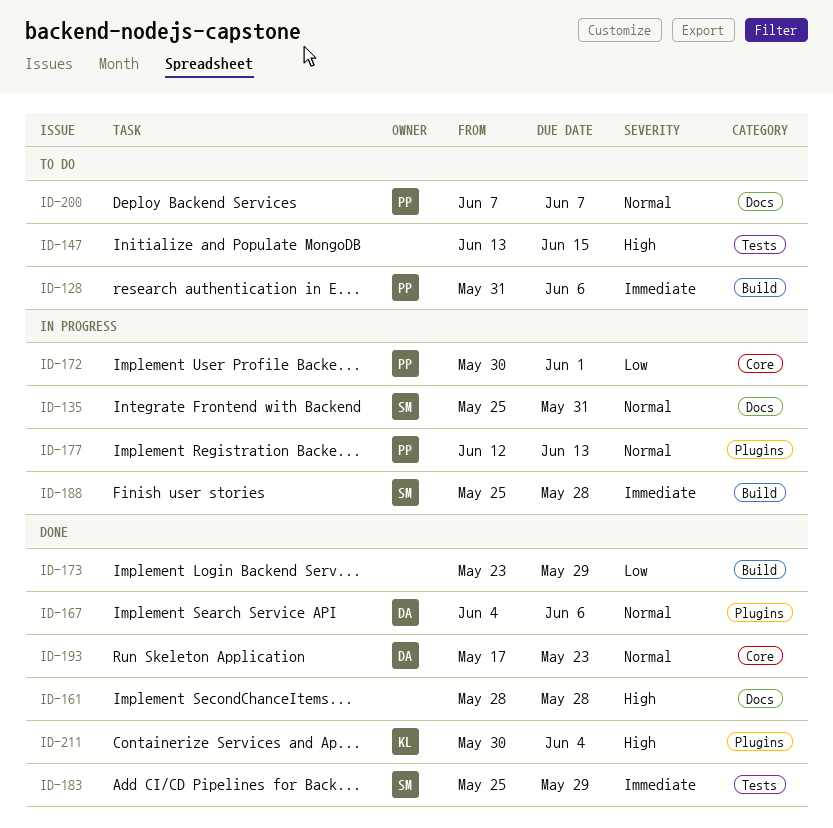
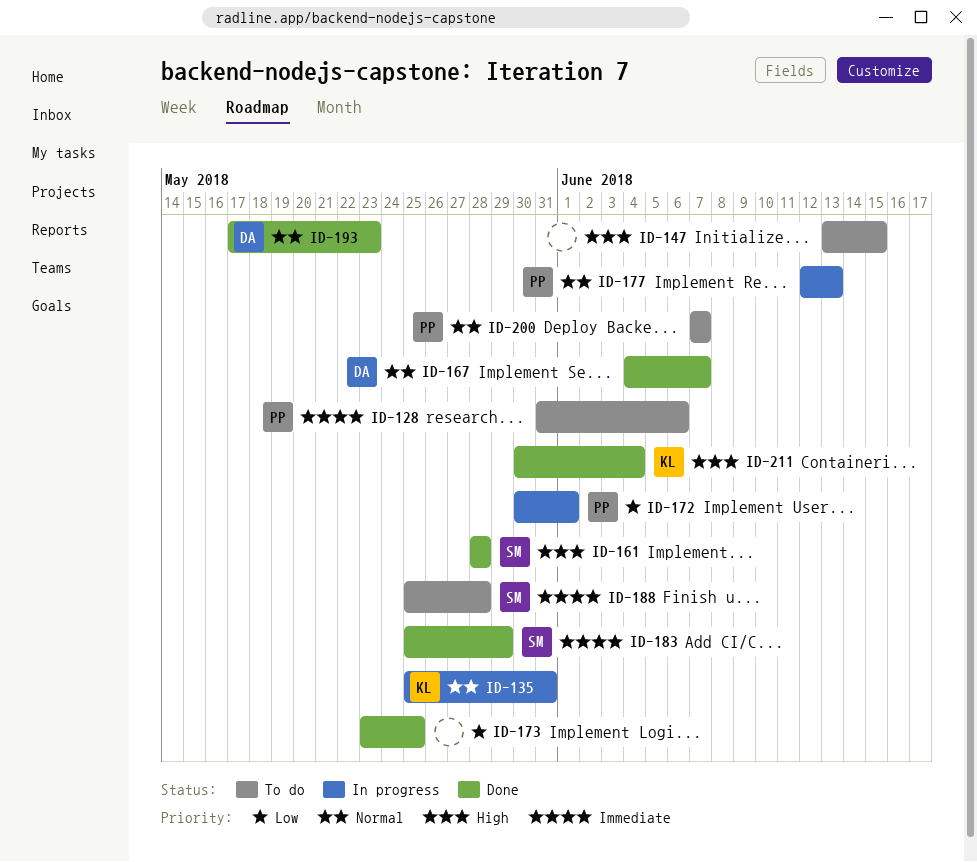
ID-135, owner: SM -> KL
ID-161, owner: none -> SM
ID-167, due: Jun 6 -> Jun 7
ID-173, due: May 29 -> May 25
ID-188, status: In progress -> To do

